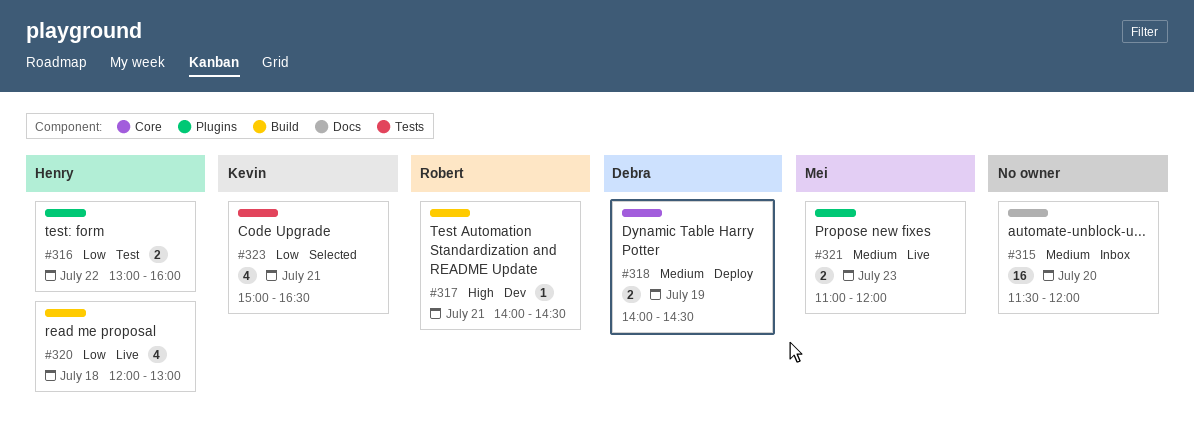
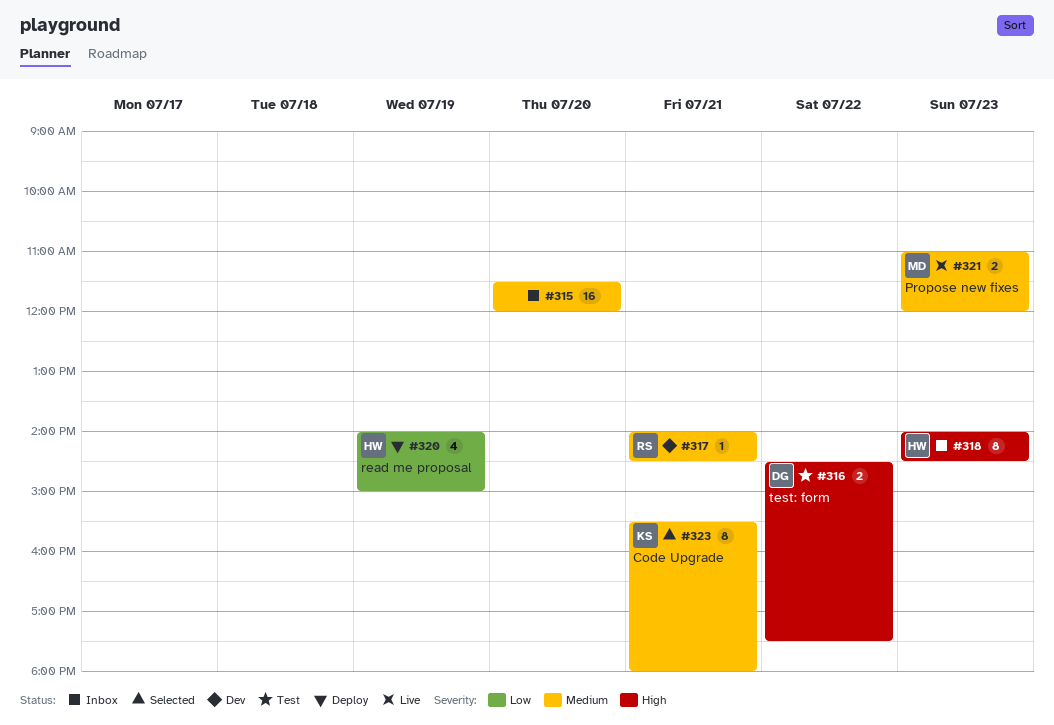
#316, owner: Henry -> Debra
#316, priority: Low -> High
#316, begins: 13:00 -> 14:30
#316, ends: 16:00 -> 17:30
#317, priority: High -> Medium
#318, status: Deploy -> Inbox
#318, owner: Debra -> Henry
#318, priority: Medium -> High
#318, estimate: 2 -> 8
#318, day: Jul 19 -> Jul 23
#320, status: Live -> Deploy
#320, day: Jul 18 -> Jul 19
#320, begins: 12:00 -> 14:00
#320, ends: 13:00 -> 15:00
#323, priority: Low -> Medium
#323, estimate: 4 -> 8
#323, begins: 15:00 -> 15:30
#323, ends: 16:30 -> 18:00

